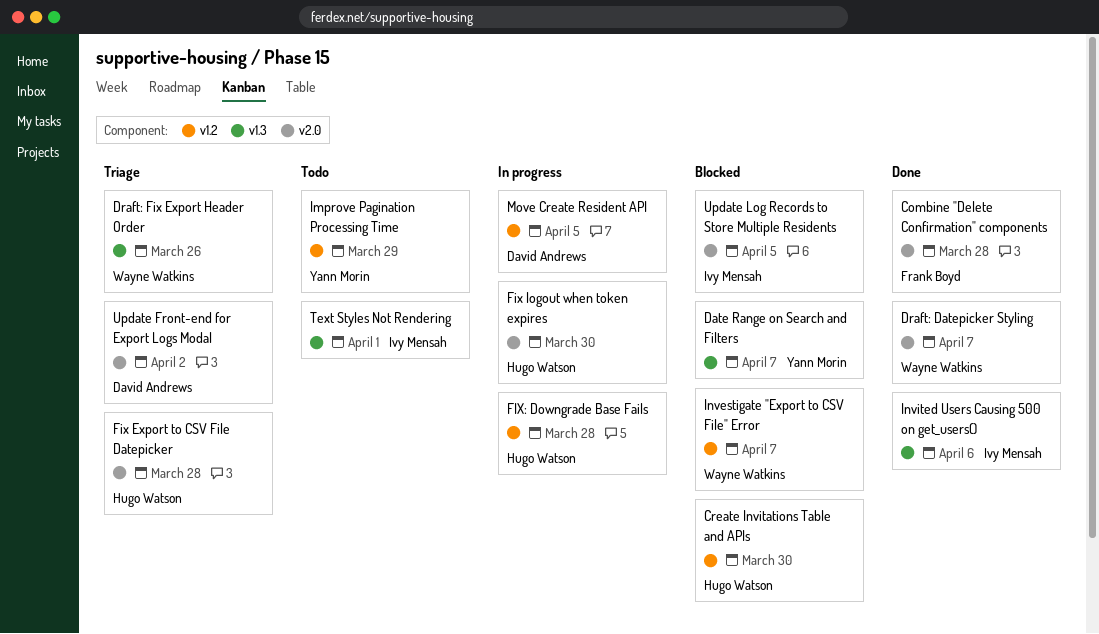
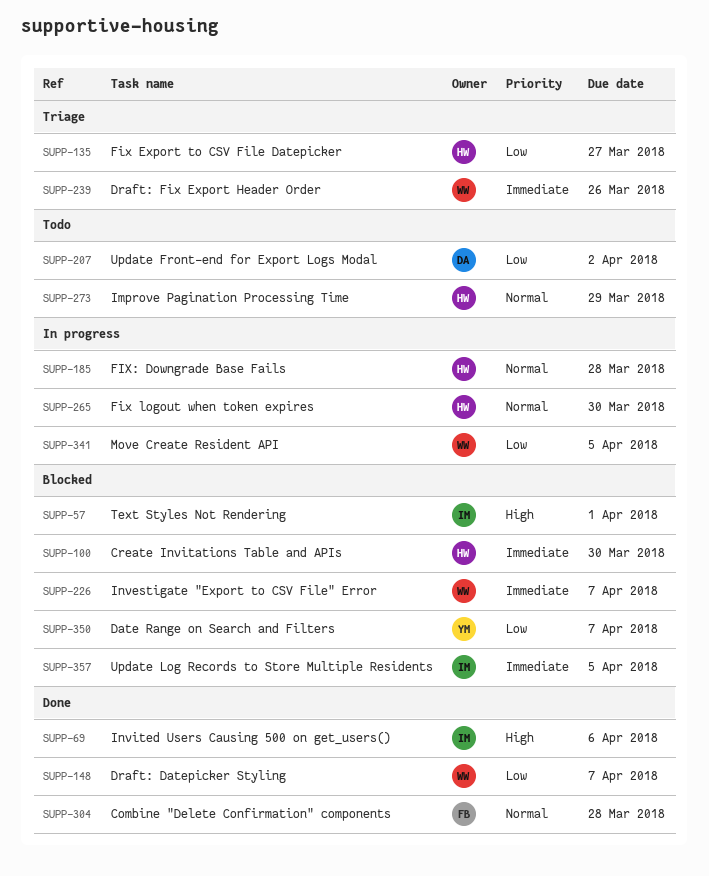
Fix Export to CSV File Datepicker, due: Mar 28 -> Mar 27
Improve Pagination Processing Time, owner: Yann Morin -> Hugo Watson
Move Create Resident API, owner: David Andrews -> Wayne Watkins
Text Styles Not Rendering, status: Todo -> Blocked
Update Front-end for Export Logs Modal, status: Triage -> Todo

